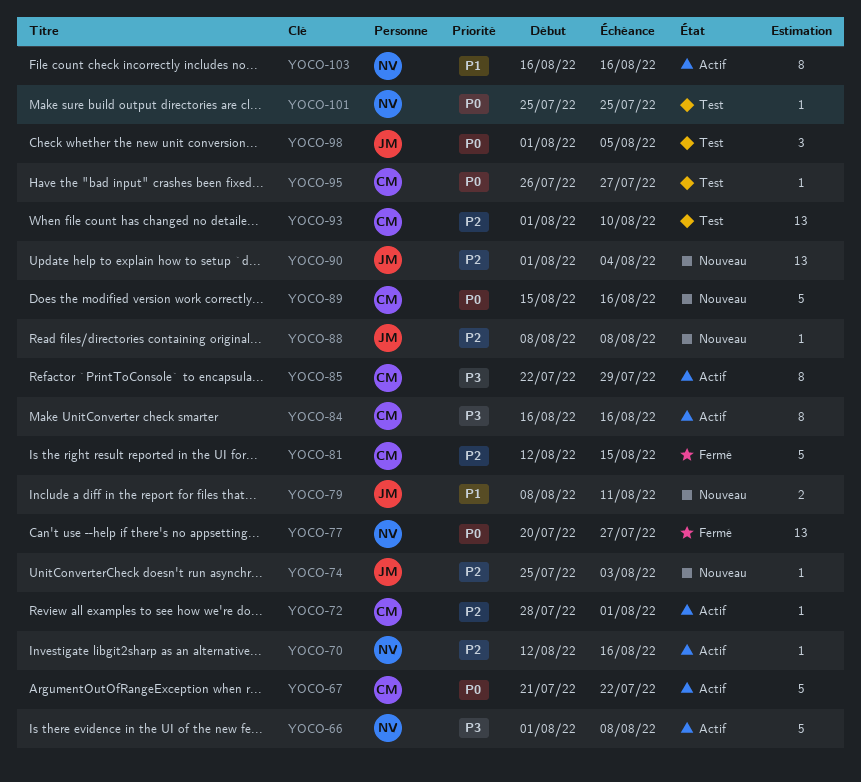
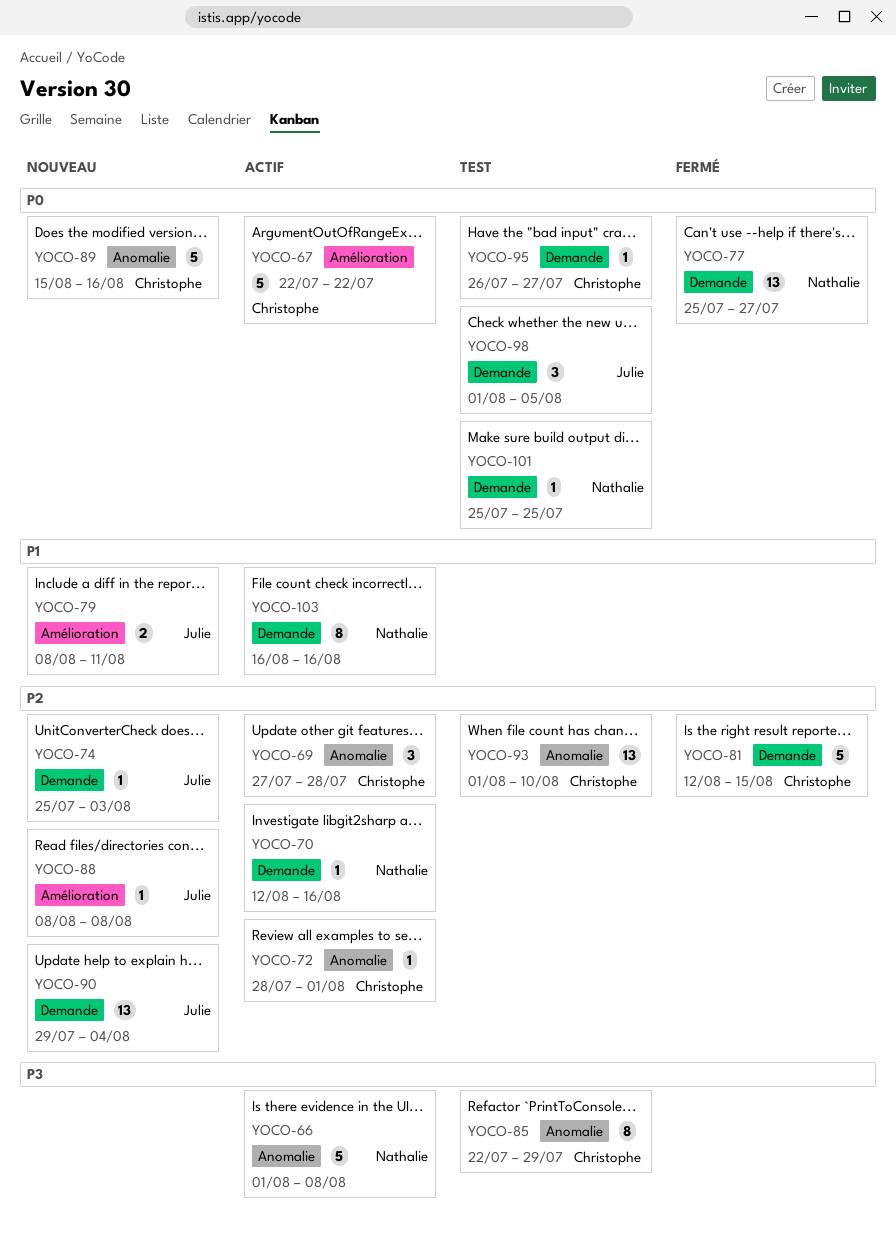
YOCO-67, start: Jul 21 -> Jul 22
YOCO-69: none -> present
YOCO-77, start: Jul 20 -> Jul 25
YOCO-84: present -> none
YOCO-85, status: Actif -> Test
YOCO-90, start: Aug 1 -> Jul 29

